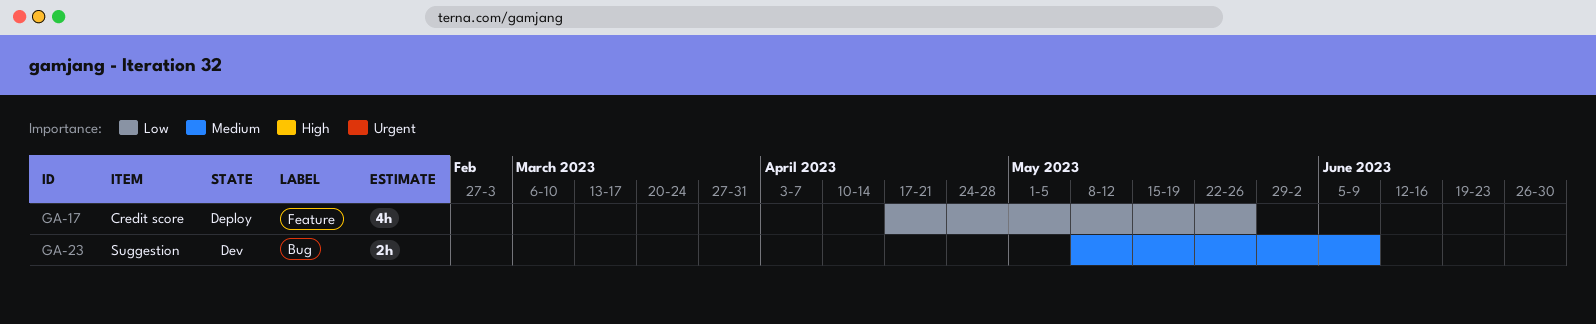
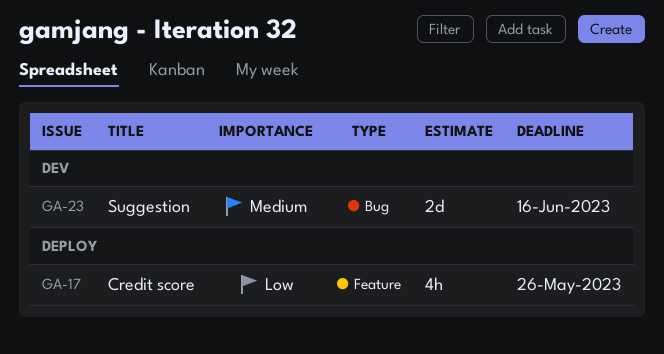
GA-23, estimate: 2h -> 2d
GA-23, due: Jun 9 -> Jun 16

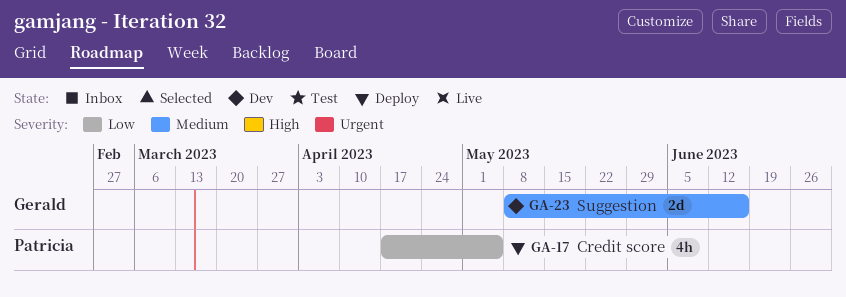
GA-17, due: May 26 -> May 5

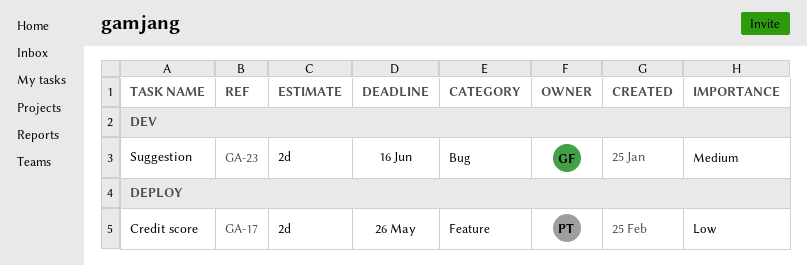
GA-17, estimate: 4h -> 2d
GA-17, due: May 5 -> May 26

